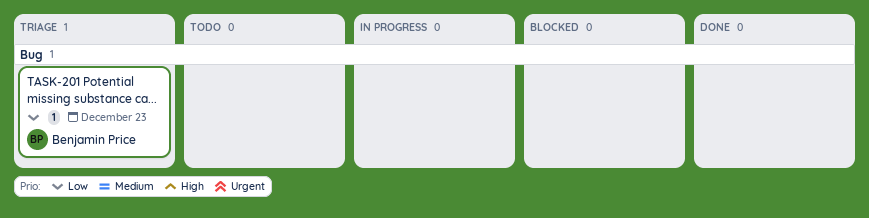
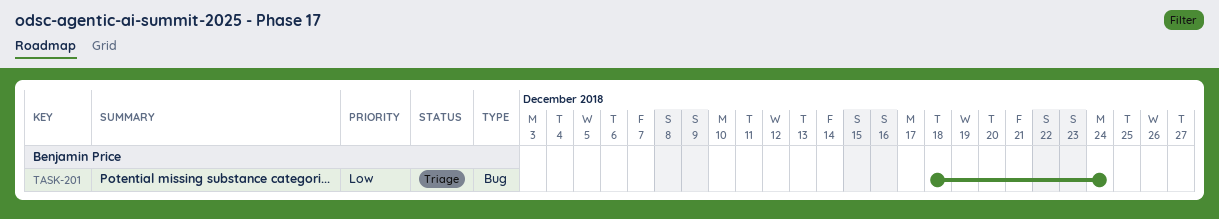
TASK-201, due: Dec 23 -> Dec 24

